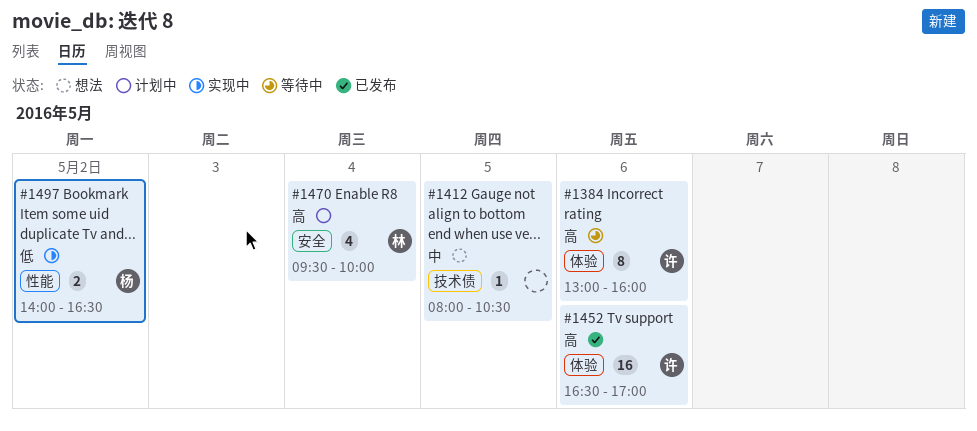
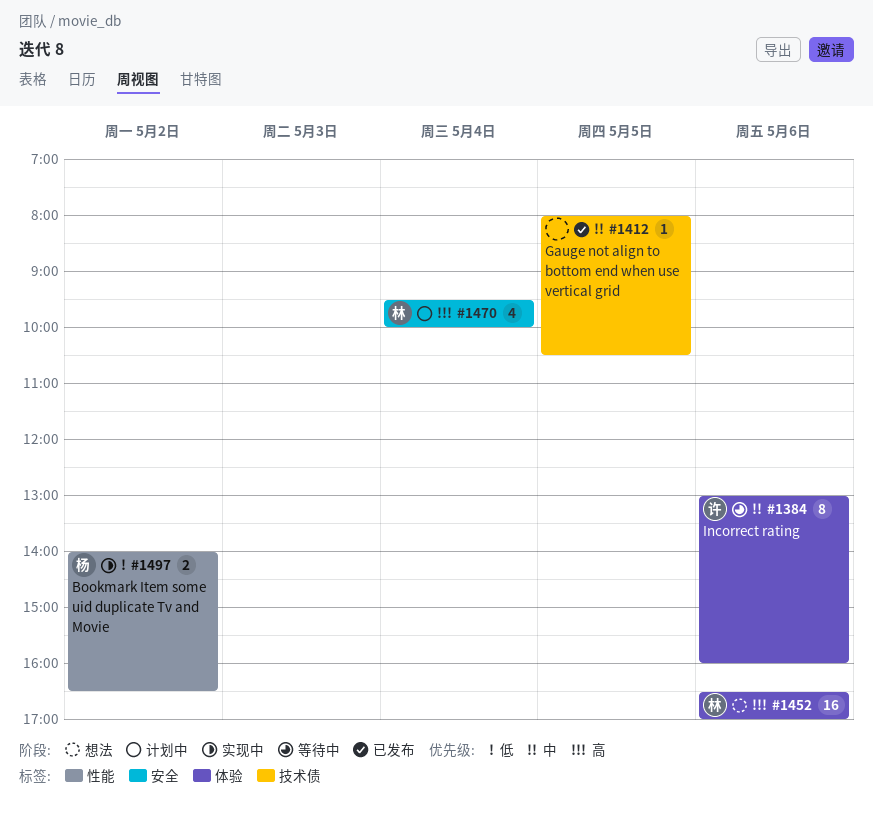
#1384, priority: 高 -> 中
#1412, status: 想法 -> 已发布
#1452, status: 已发布 -> 想法
#1452, owner: 许 -> 林

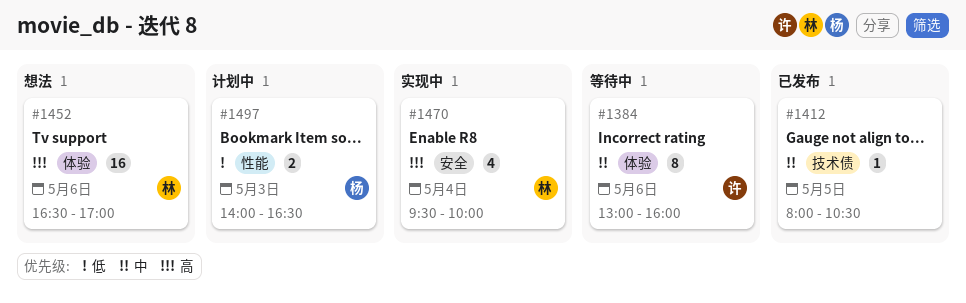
#1470, status: 计划中 -> 实现中
#1497, status: 实现中 -> 计划中
#1497, day: May 2 -> May 3

